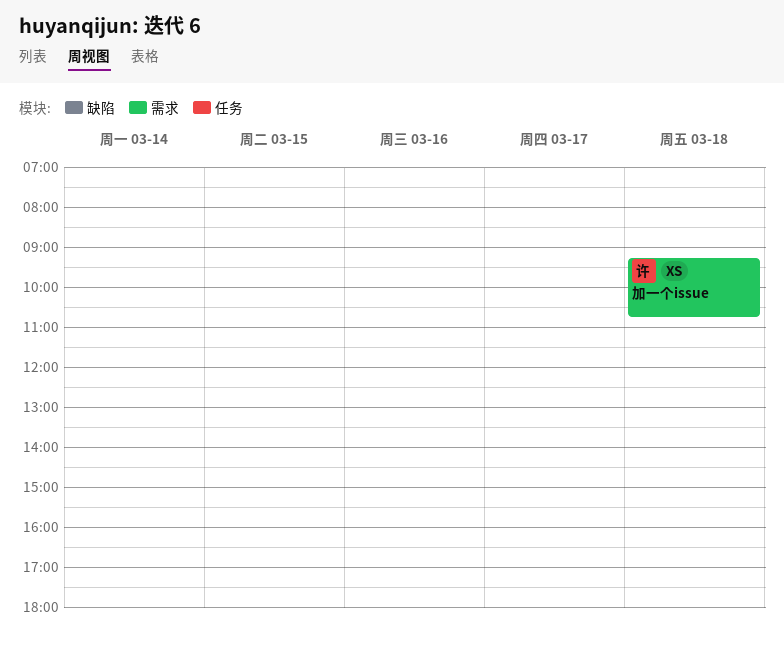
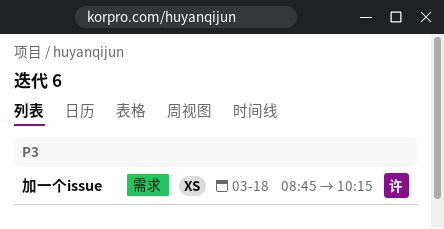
加一个issue, begins: 09:15 -> 08:45
加一个issue, ends: 10:45 -> 10:15

